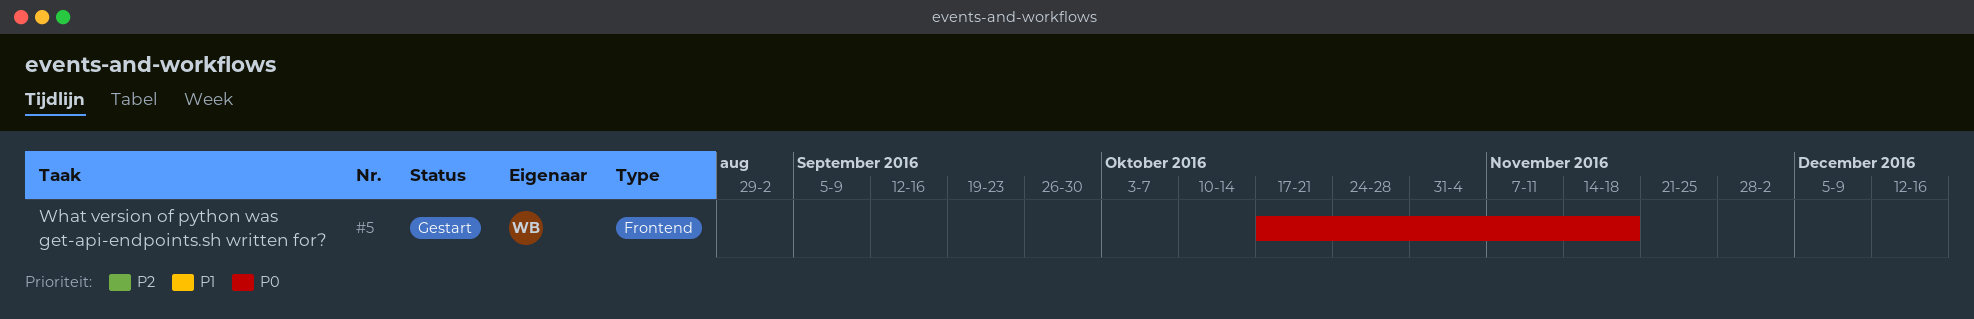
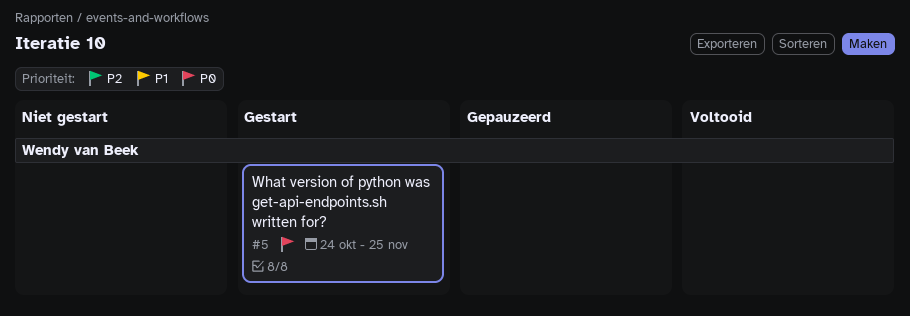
#5, start: Oct 17 -> Oct 24
#5, due: Nov 18 -> Nov 25

